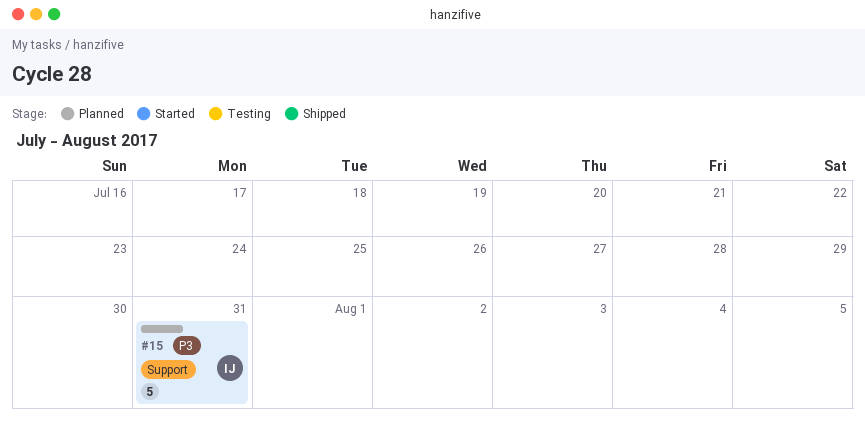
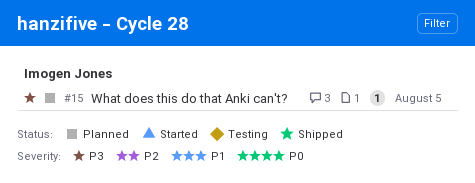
#15, estimate: 5 -> 1
#15, due: Jul 31 -> Aug 5

